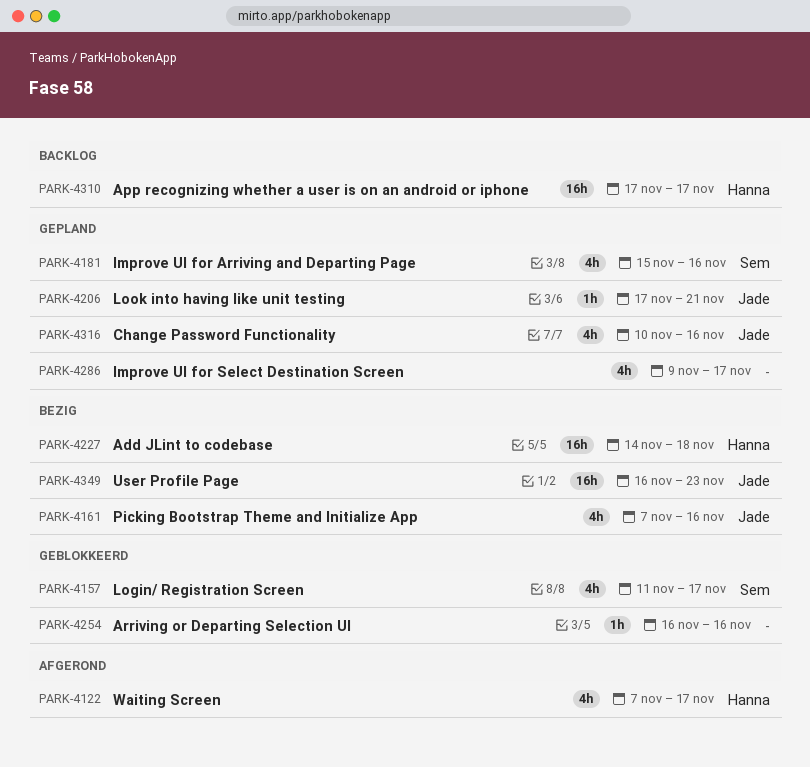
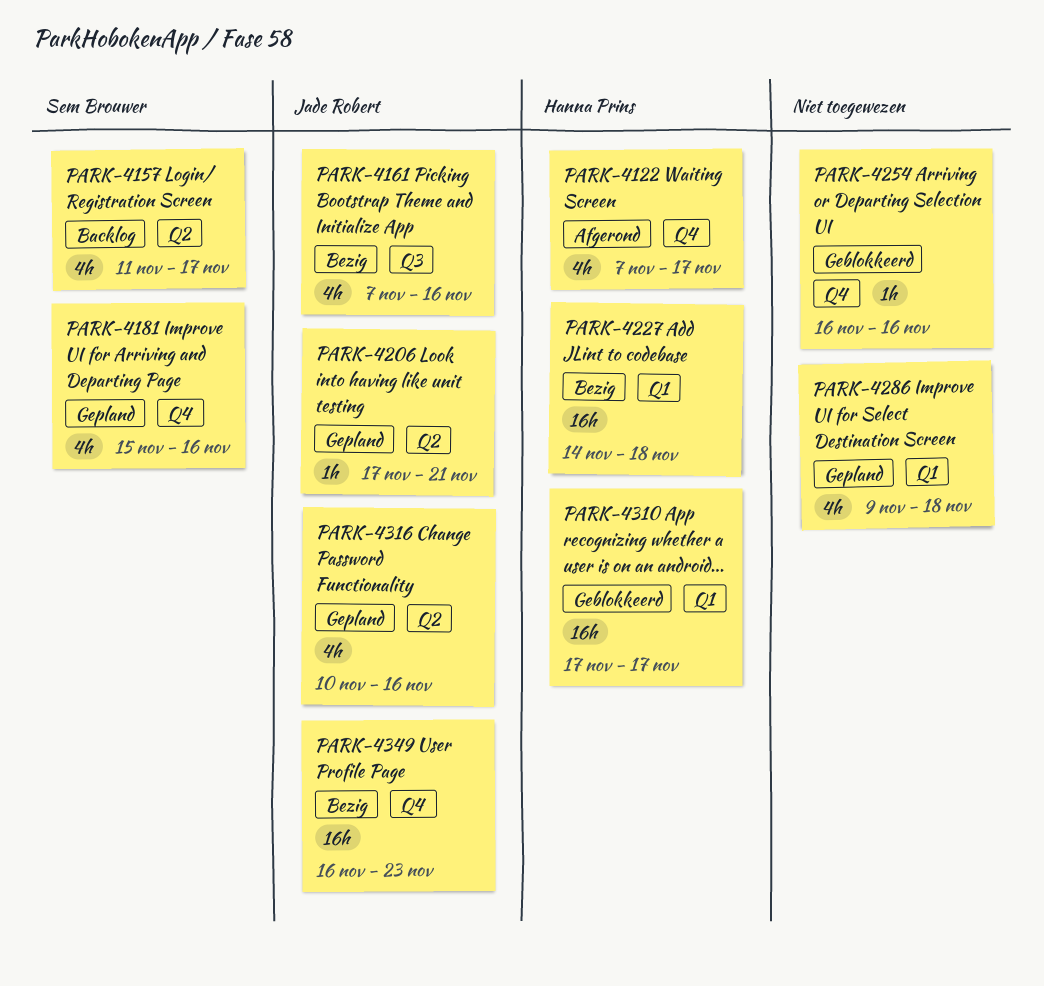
PARK-4157, status: Geblokkeerd -> Backlog
PARK-4286, due: Nov 17 -> Nov 18
PARK-4310, status: Backlog -> Geblokkeerd

